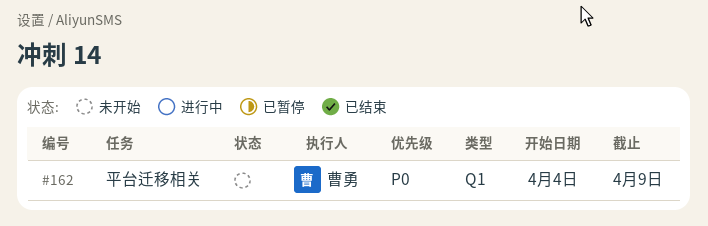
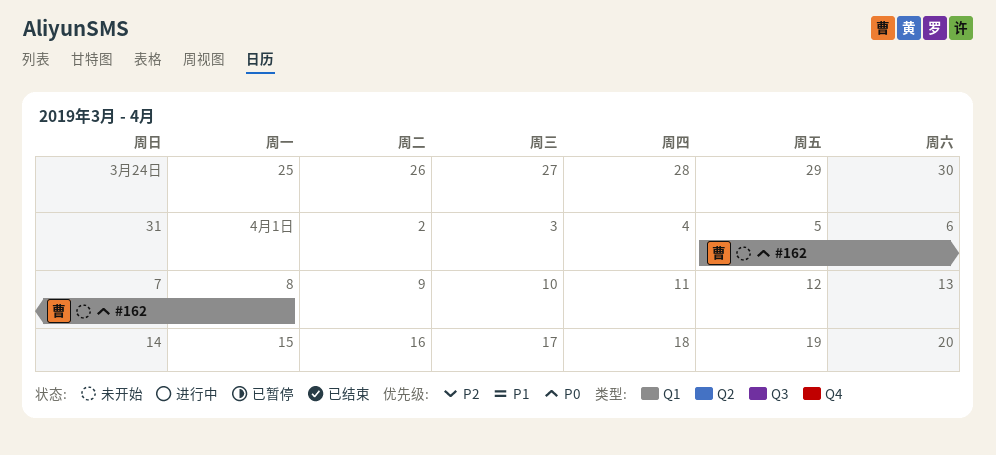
#162, start: Apr 4 -> Apr 5
#162, due: Apr 9 -> Apr 8

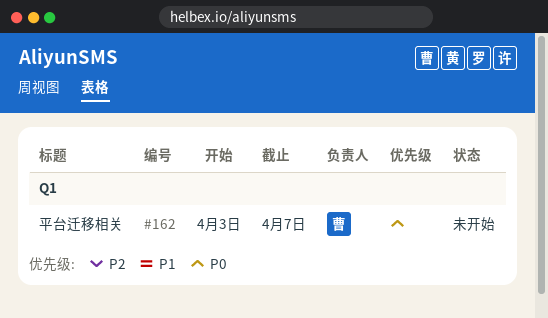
#162, start: Apr 5 -> Apr 3
#162, due: Apr 8 -> Apr 7

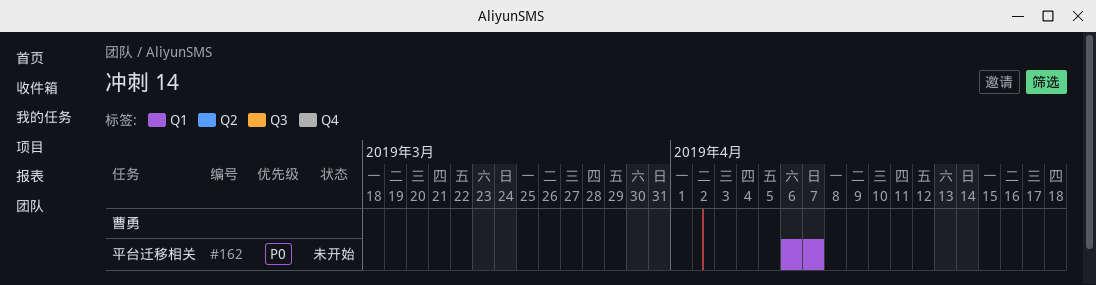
#162, start: Apr 3 -> Apr 6

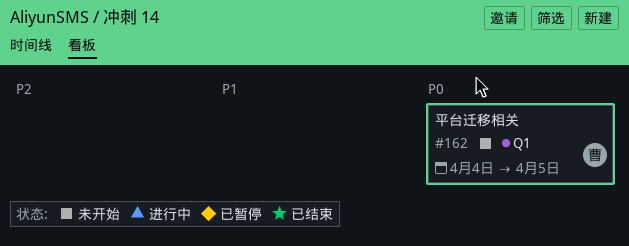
#162, start: Apr 6 -> Apr 4
#162, due: Apr 7 -> Apr 5

